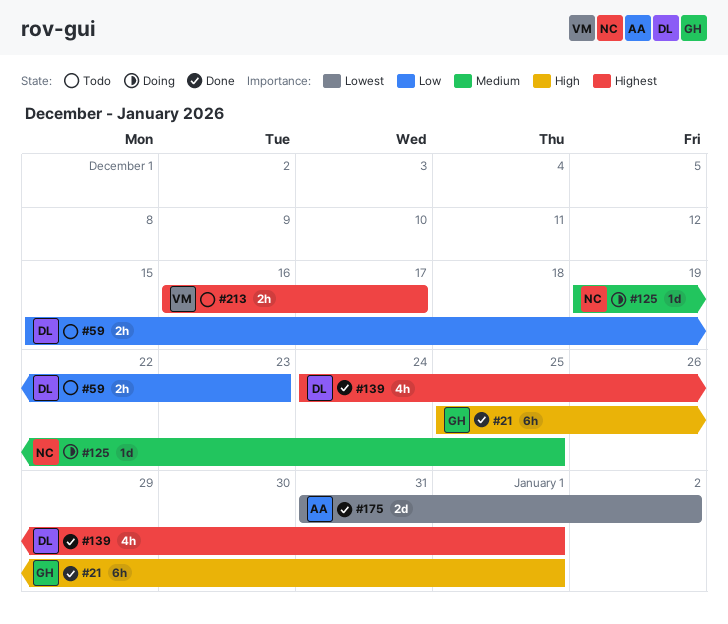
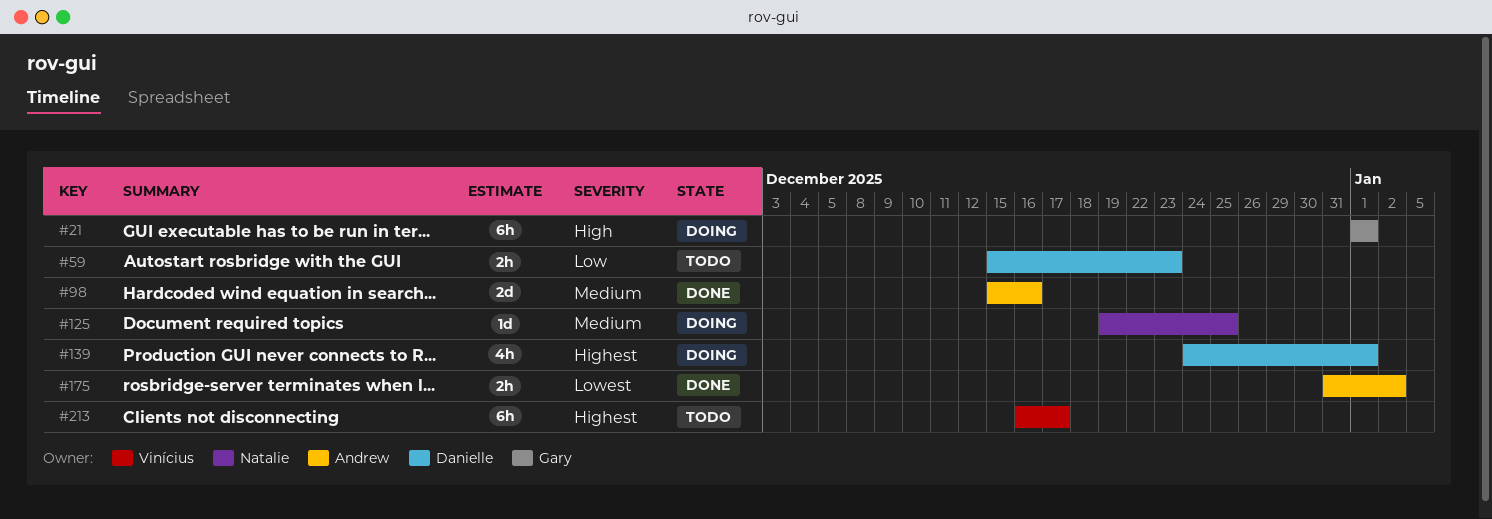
#21, status: Done -> Doing
#21, start: Dec 25 -> Jan 1
#98: none -> present
#139, status: Done -> Doing
#175, estimate: 2d -> 2h
#213, estimate: 2h -> 6h

